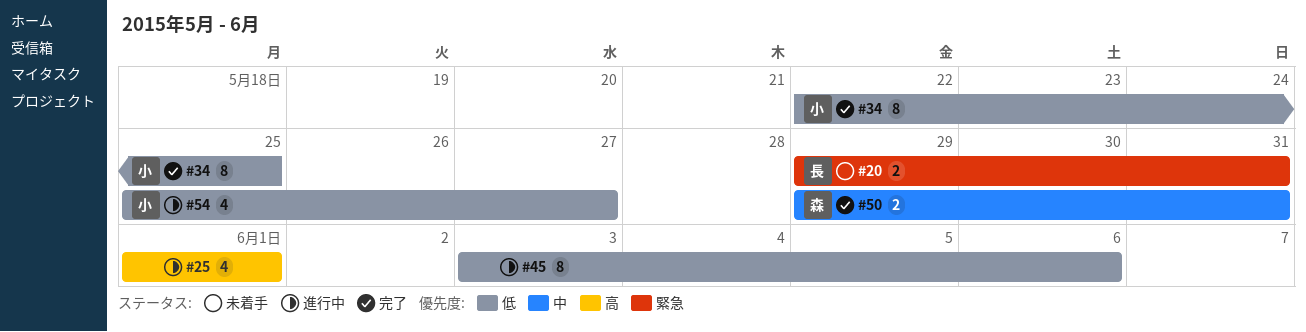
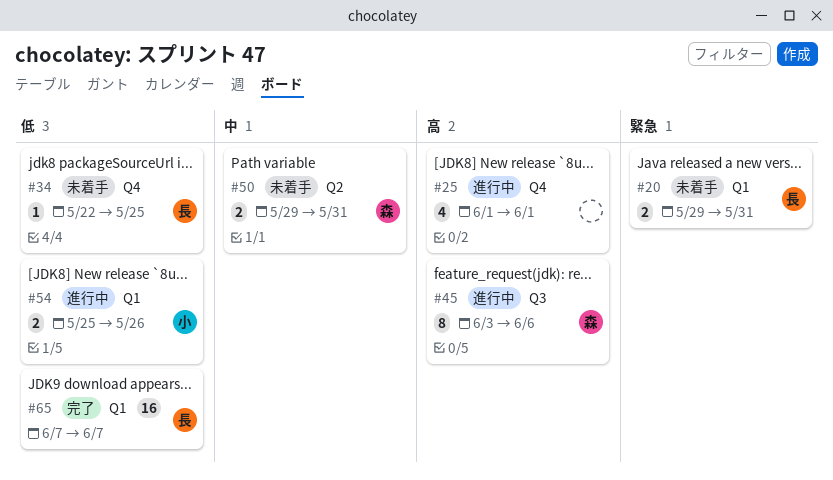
#34, status: 完了 -> 未着手
#34, owner: 小 -> 長
#34, estimate: 8 -> 1
#45, owner: none -> 森
#45, priority: 低 -> 高
#50, status: 完了 -> 未着手
#54, estimate: 4 -> 2
#54, due: May 27 -> May 26
#65: none -> present

